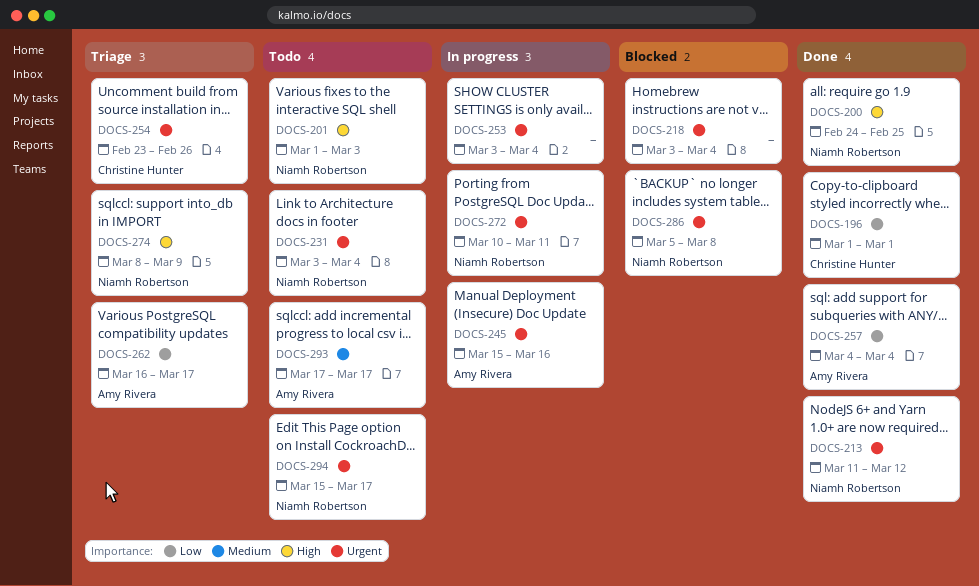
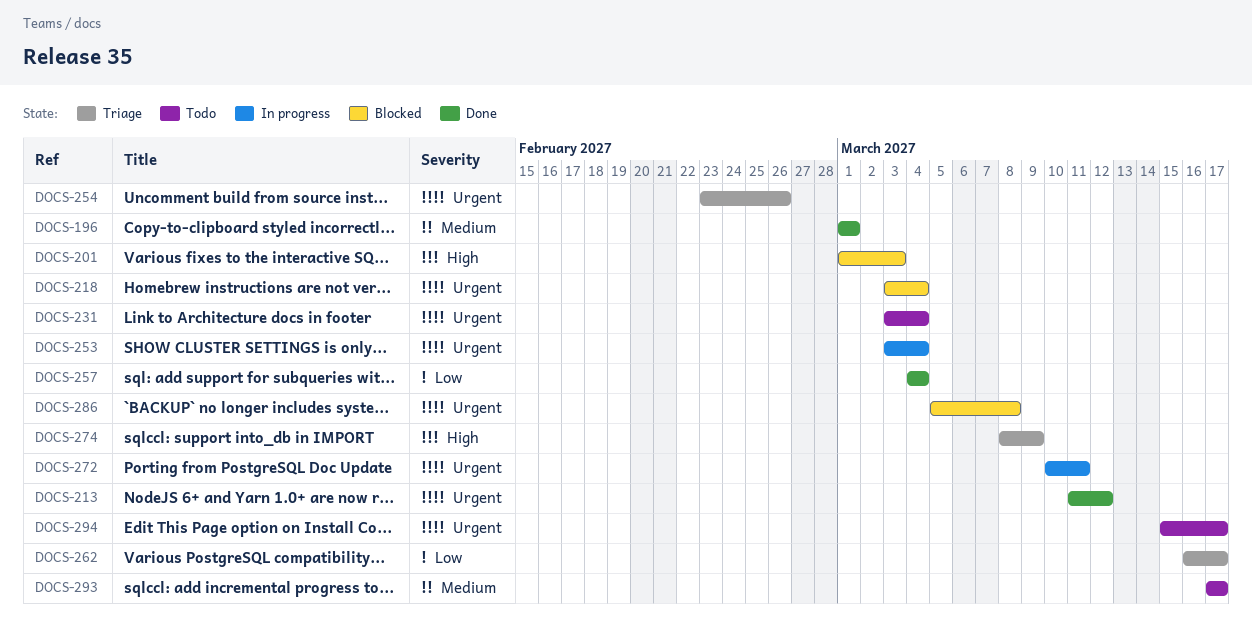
DOCS-196, priority: Low -> Medium
DOCS-200: present -> none
DOCS-201, status: Todo -> Blocked
DOCS-245: present -> none

